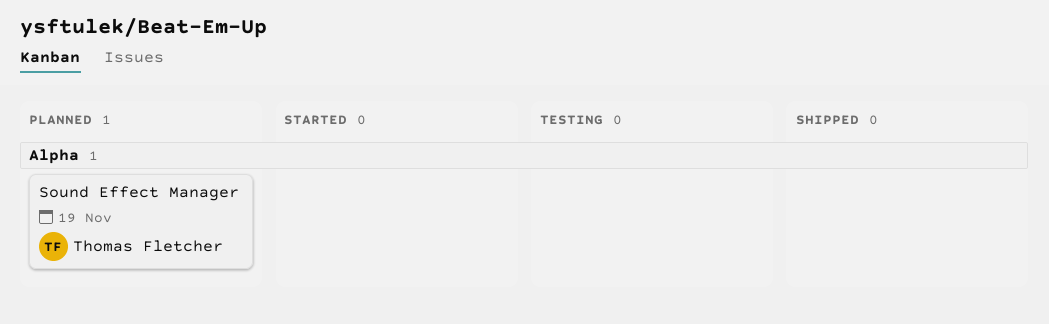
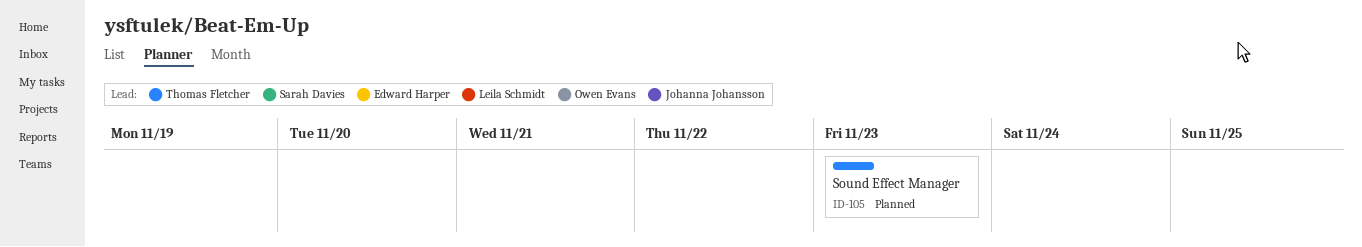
Sound Effect Manager, due: Nov 19 -> Nov 23

